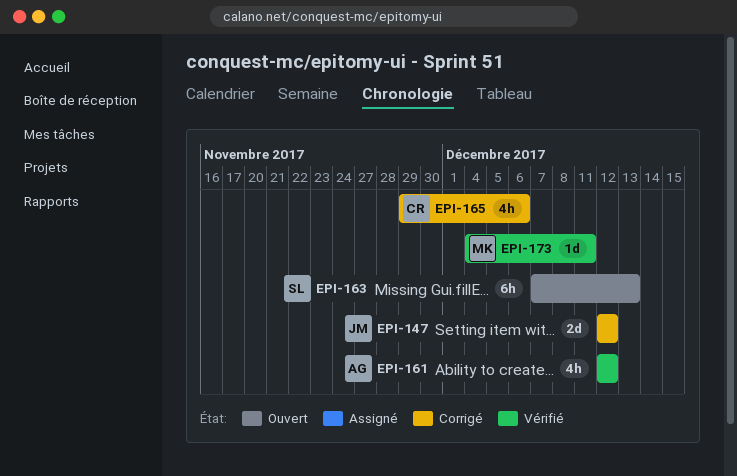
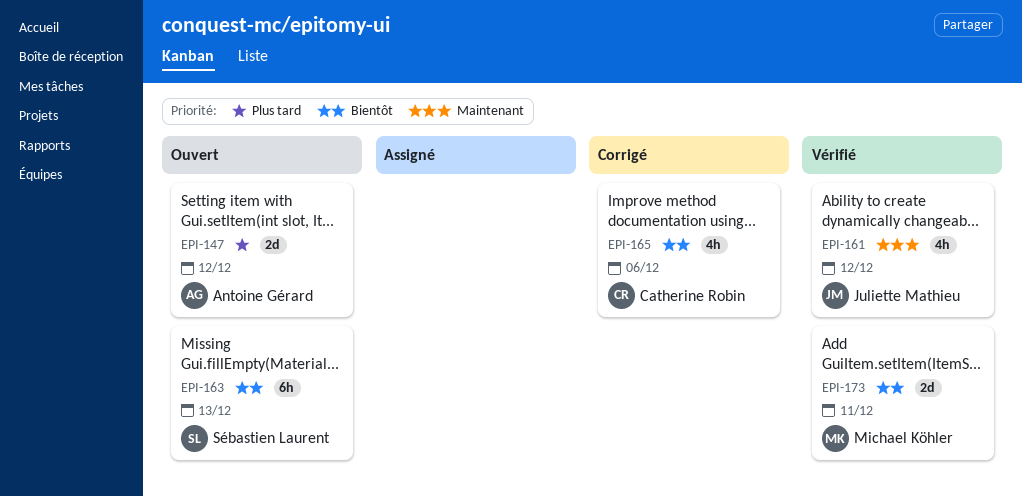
EPI-147, status: Corrigé -> Ouvert
EPI-147, owner: Juliette Mathieu -> Antoine Gérard
EPI-161, owner: Antoine Gérard -> Juliette Mathieu
EPI-173, estimate: 1d -> 2d

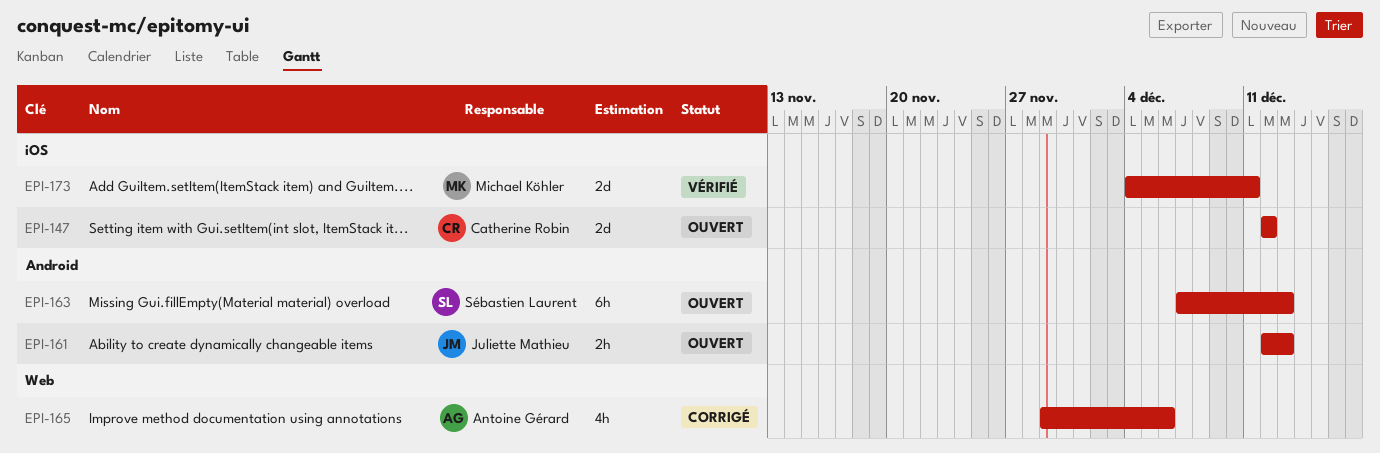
EPI-147, owner: Antoine Gérard -> Catherine Robin
EPI-161, status: Vérifié -> Ouvert
EPI-161, estimate: 4h -> 2h
EPI-161, due: Dec 12 -> Dec 13
EPI-165, owner: Catherine Robin -> Antoine Gérard

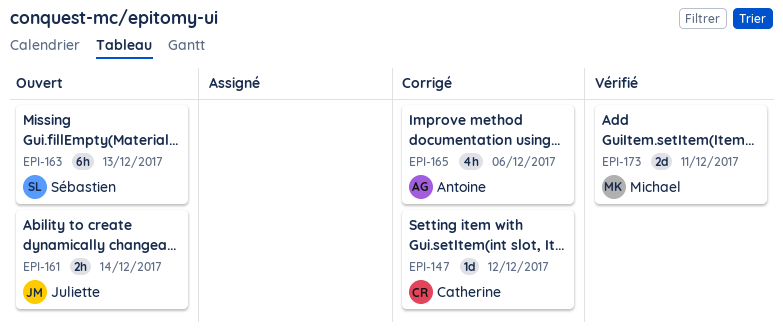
EPI-147, status: Ouvert -> Corrigé
EPI-147, estimate: 2d -> 1d
EPI-161, due: Dec 13 -> Dec 14

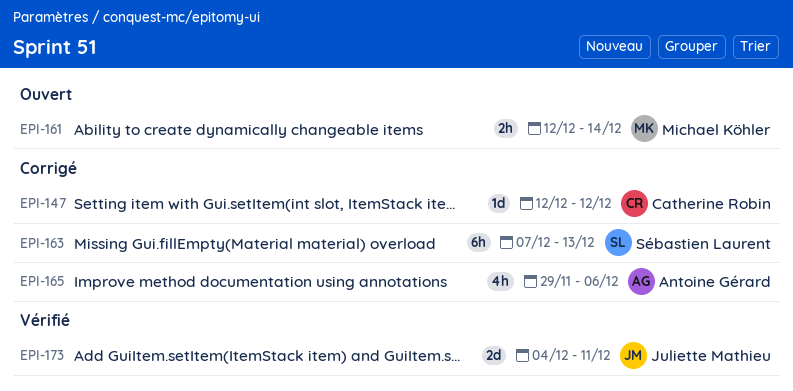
EPI-161, owner: Juliette Mathieu -> Michael Köhler
EPI-163, status: Ouvert -> Corrigé
EPI-173, owner: Michael Köhler -> Juliette Mathieu

